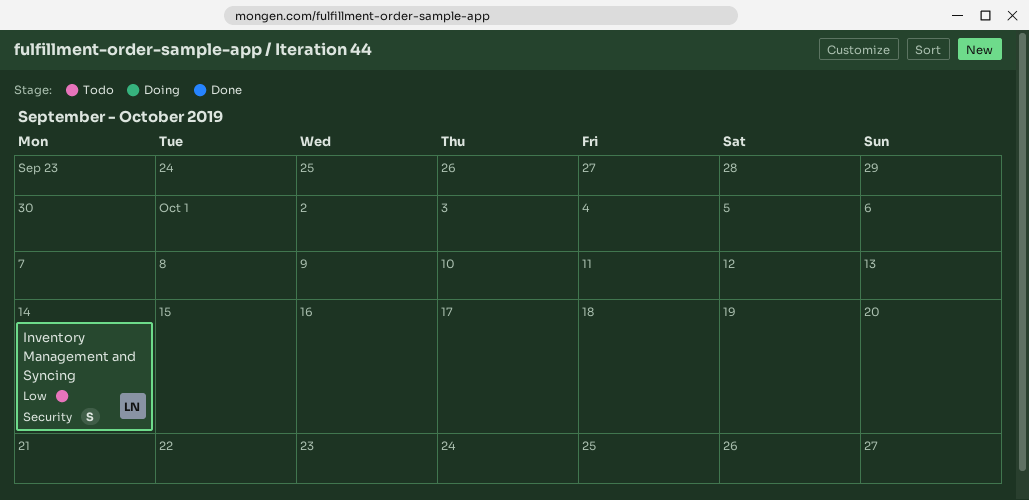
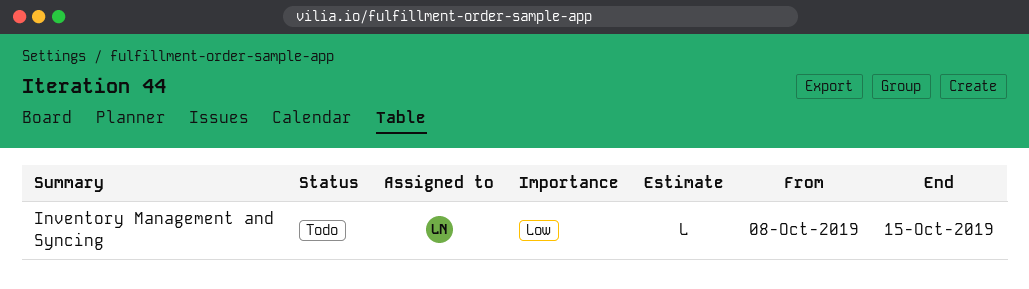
Inventory Management and Syncing, estimate: S -> L
Inventory Management and Syncing, due: Oct 14 -> Oct 15

